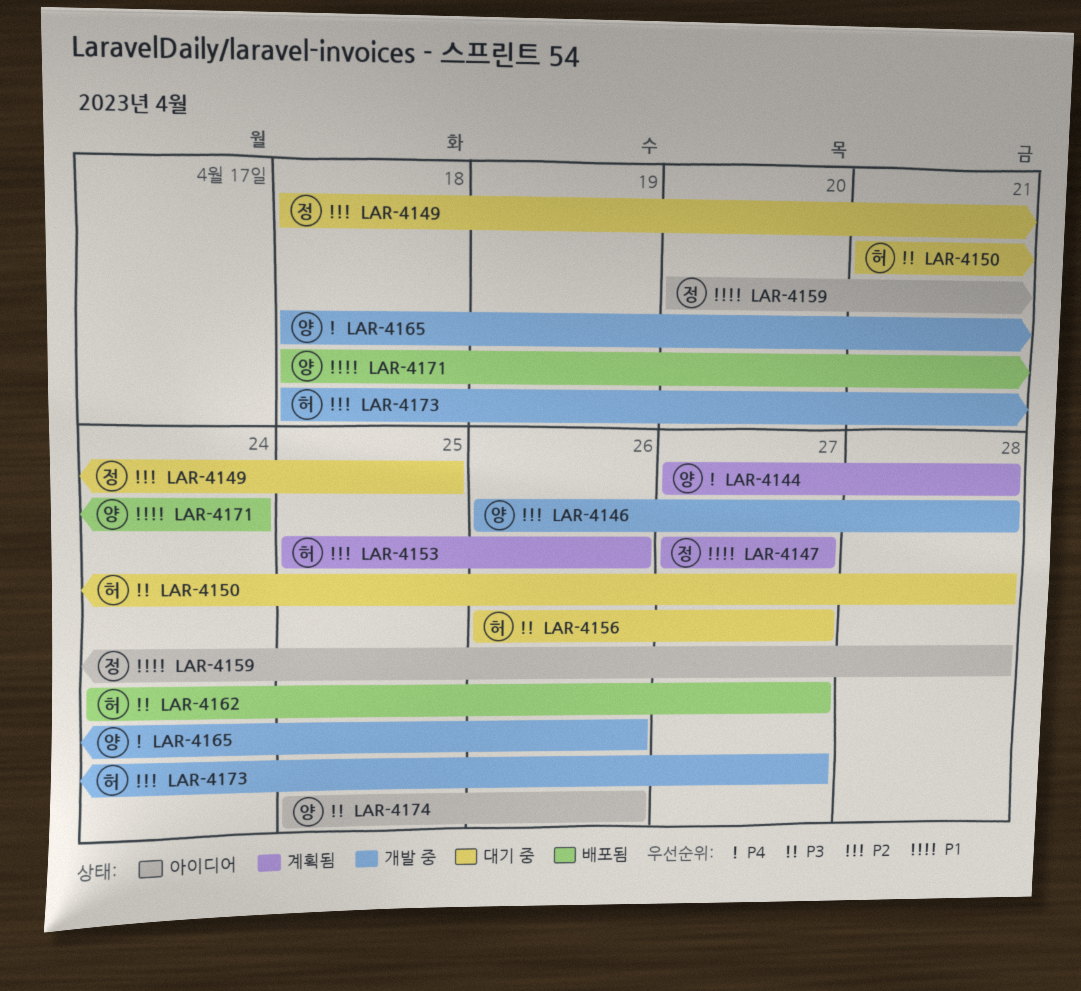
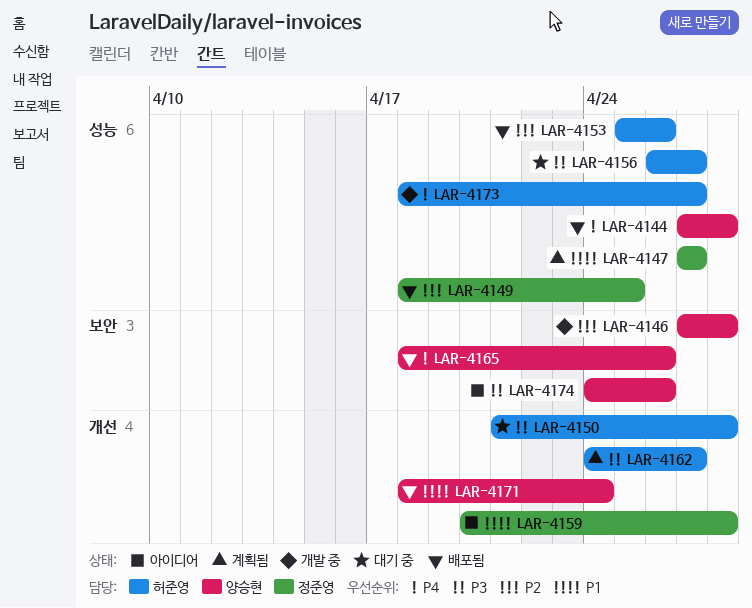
LAR-4144, status: 계획됨 -> 배포됨
LAR-4146, start: Apr 26 -> Apr 27
LAR-4149, status: 대기 중 -> 배포됨
LAR-4153, status: 계획됨 -> 배포됨
LAR-4162, status: 배포됨 -> 계획됨
LAR-4165, status: 개발 중 -> 배포됨
LAR-4173, priority: P2 -> P4
LAR-4174, start: Apr 25 -> Apr 24

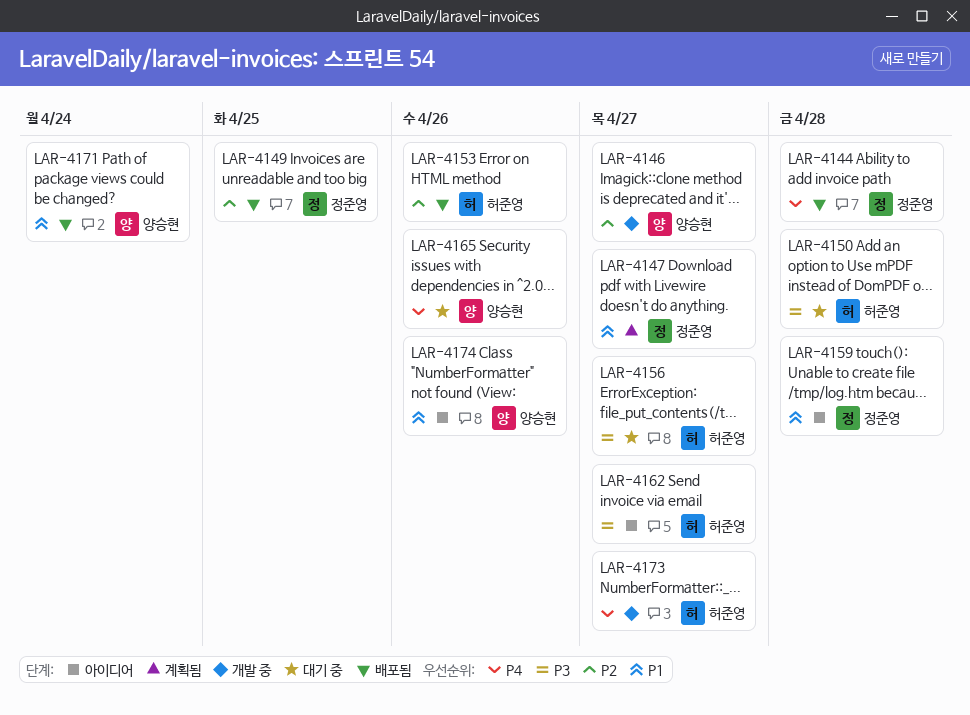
LAR-4144, owner: 양승현 -> 정준영
LAR-4146, due: Apr 28 -> Apr 27
LAR-4162, status: 계획됨 -> 아이디어
LAR-4165, status: 배포됨 -> 대기 중
LAR-4174, priority: P3 -> P1

